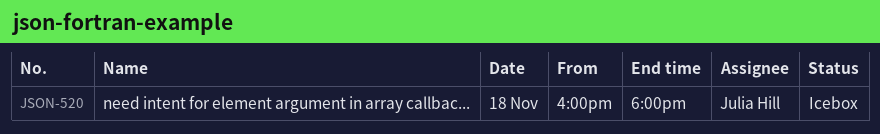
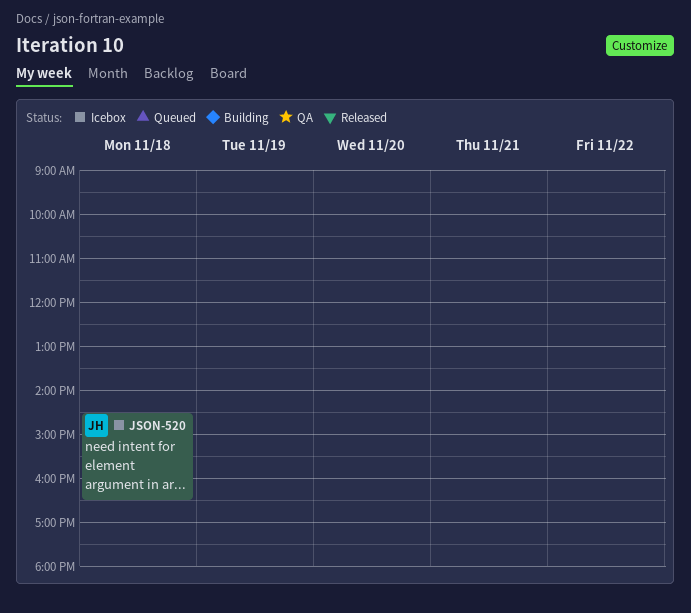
JSON-520, begins: 16:00 -> 14:30
JSON-520, ends: 18:00 -> 16:30

